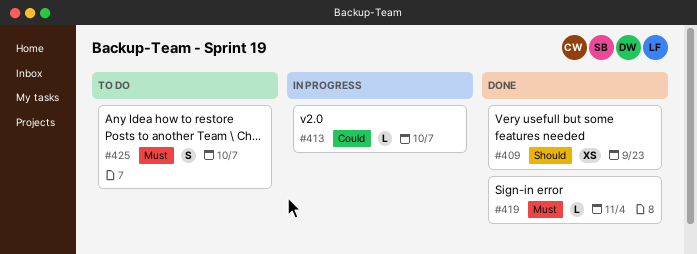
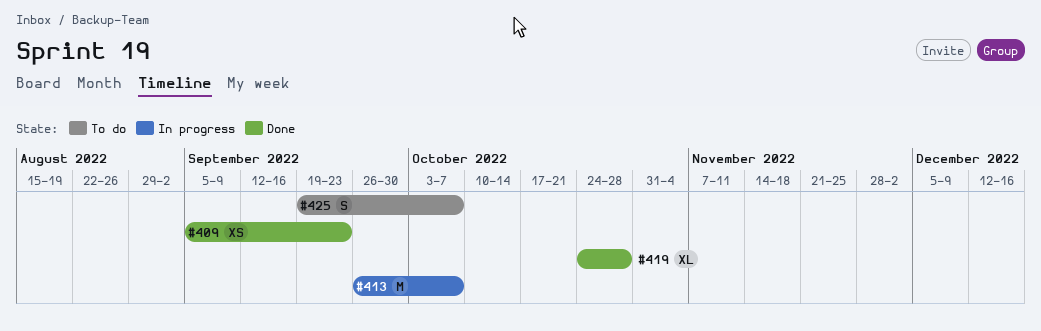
#413, estimate: L -> M
#419, estimate: L -> XL
#419, due: Nov 4 -> Oct 28

